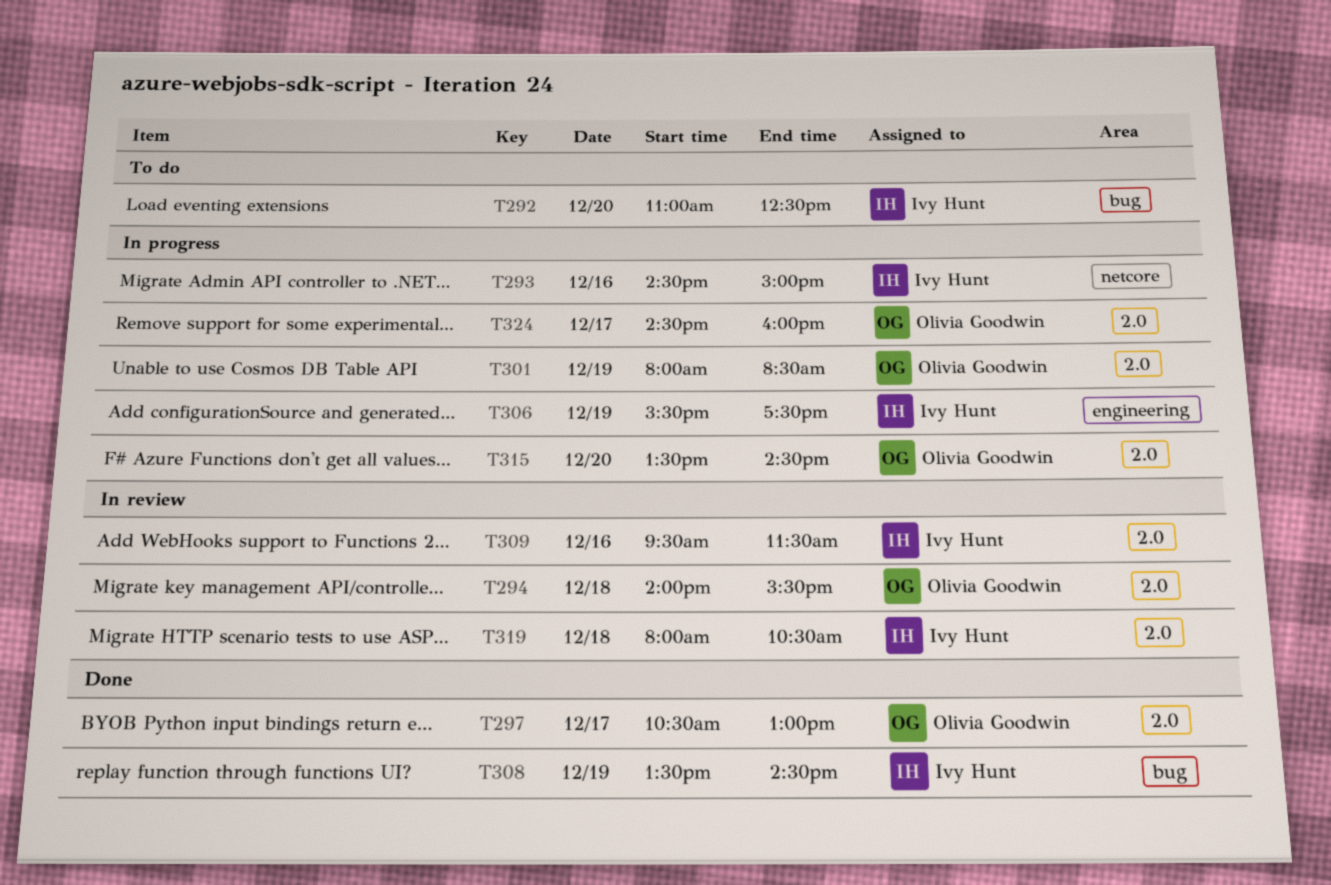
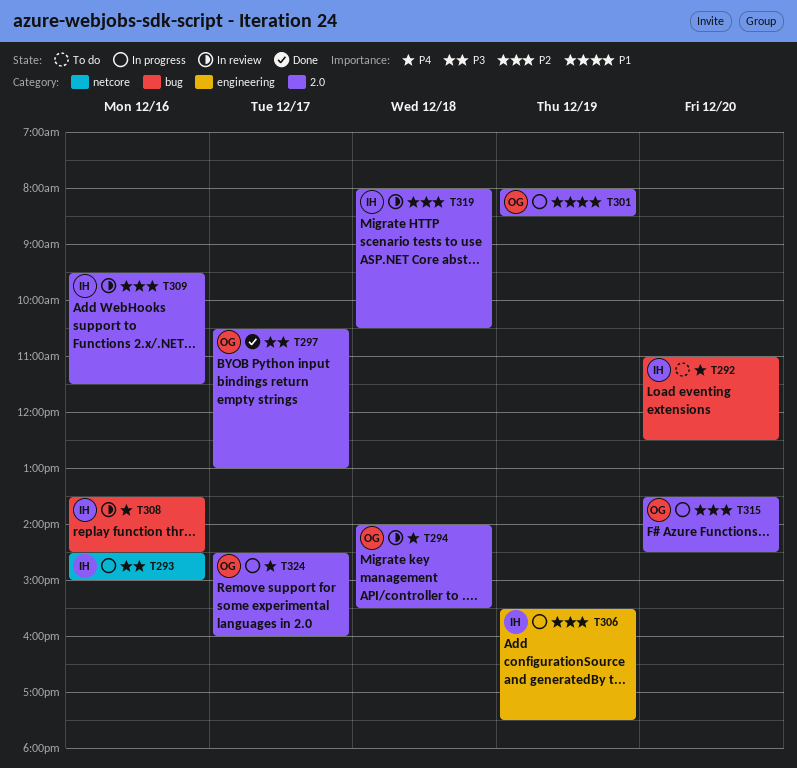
T308, status: Done -> In review
T308, day: Dec 19 -> Dec 16

